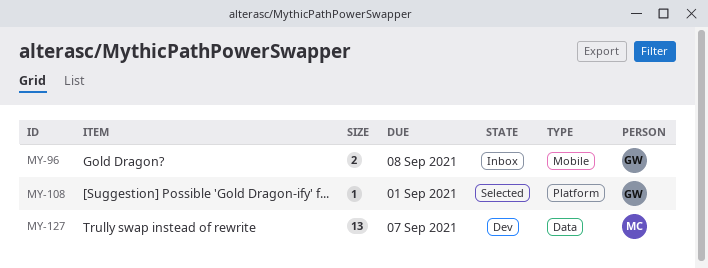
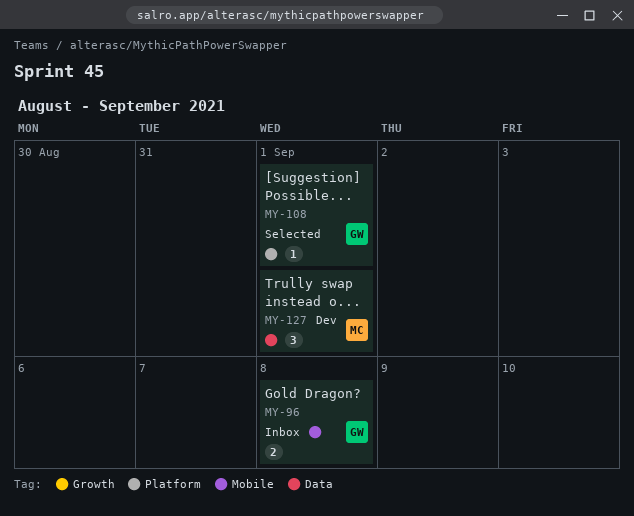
MY-127, estimate: 13 -> 3
MY-127, due: Sep 7 -> Sep 1

